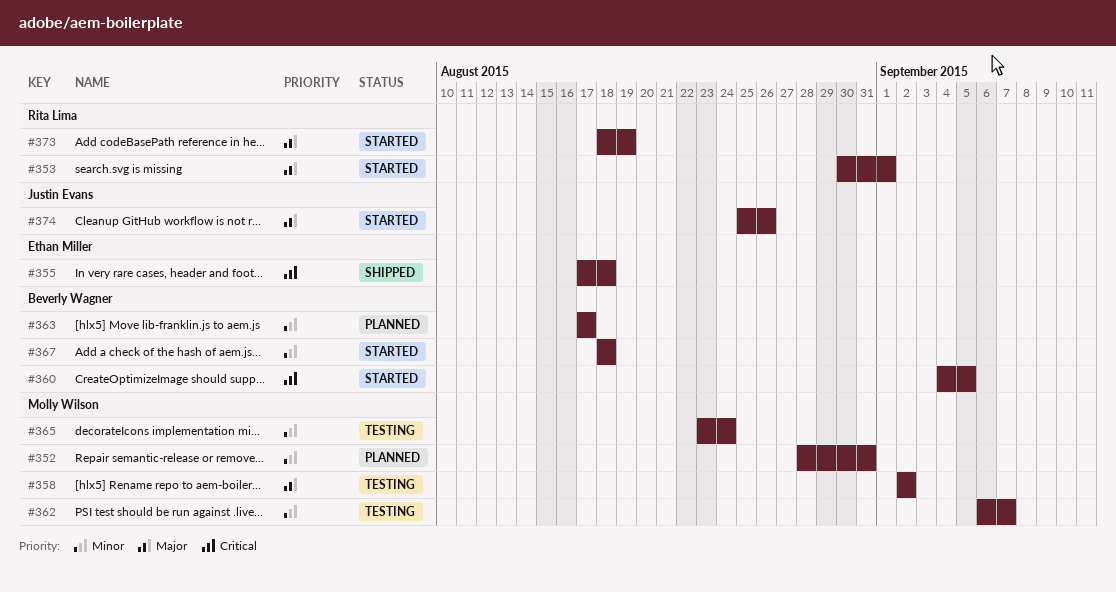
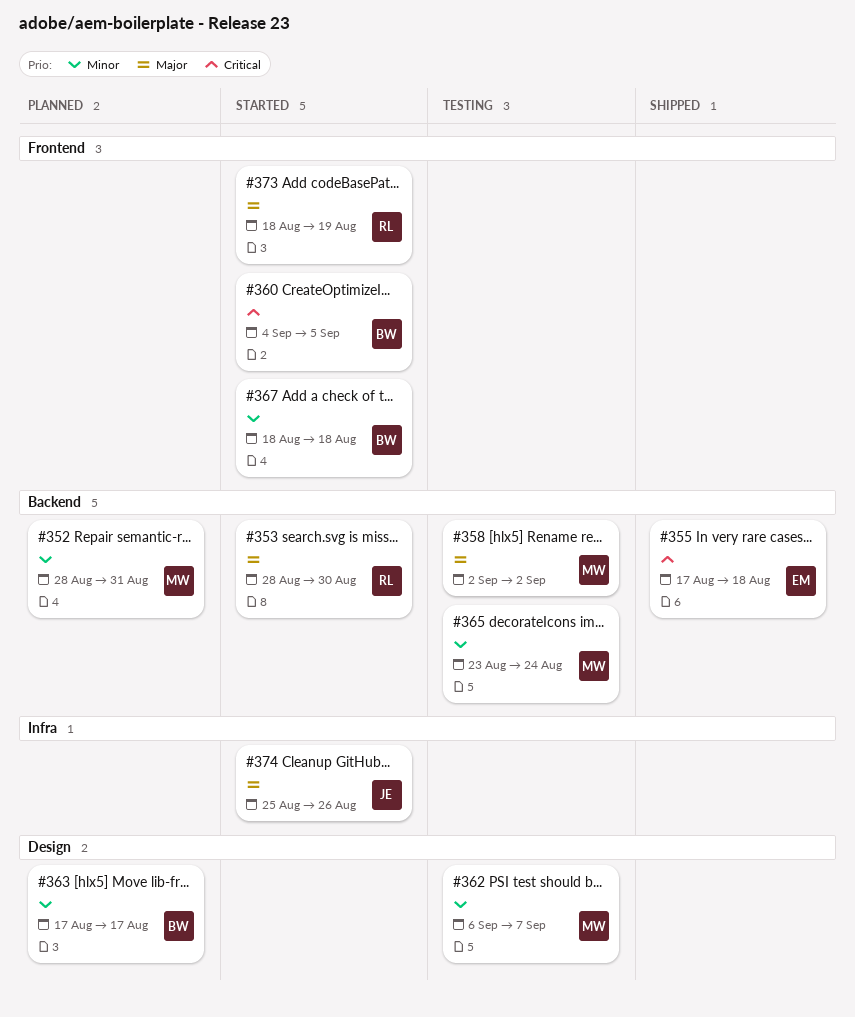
#353, start: Aug 30 -> Aug 28
#353, due: Sep 1 -> Aug 30

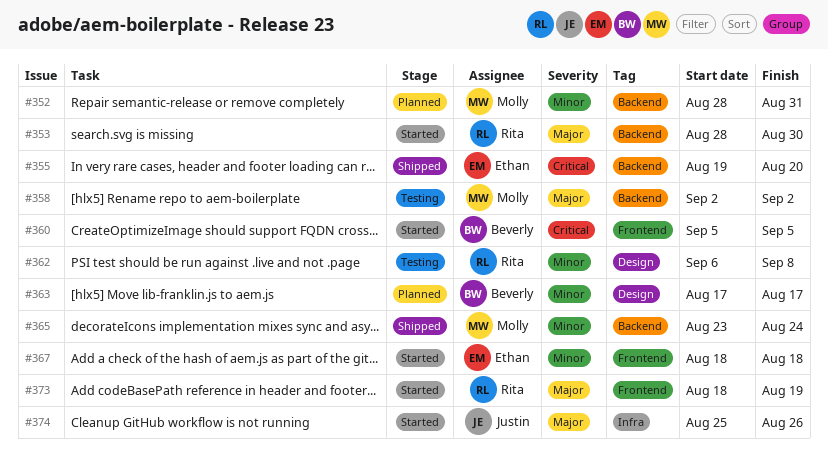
#355, start: Aug 17 -> Aug 19
#355, due: Aug 18 -> Aug 20
#360, start: Sep 4 -> Sep 5
#362, owner: Molly -> Rita
#362, due: Sep 7 -> Sep 8
#365, status: Testing -> Shipped
#367, owner: Beverly -> Ethan

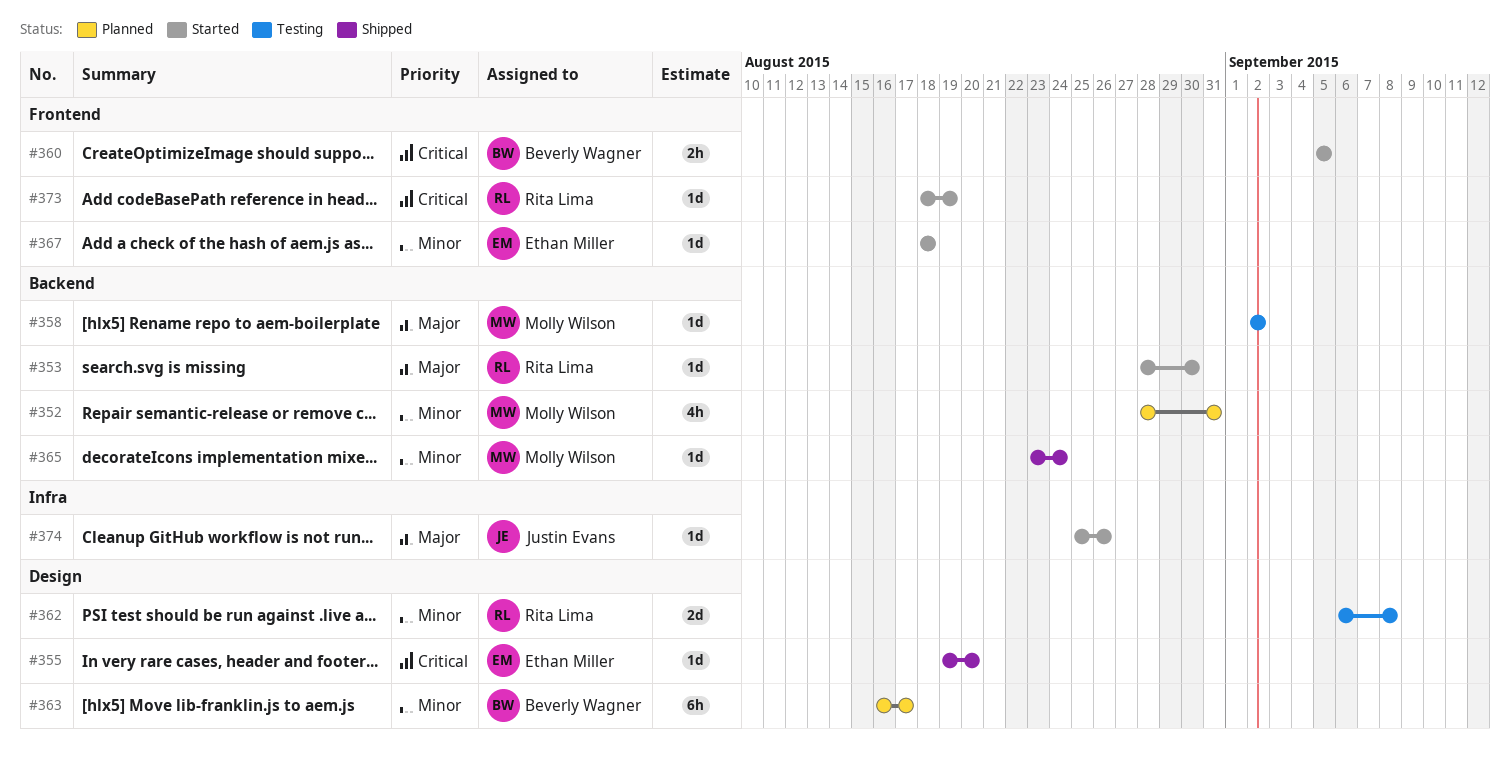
#355, label: Backend -> Design
#363, start: Aug 17 -> Aug 16
#373, priority: Major -> Critical

